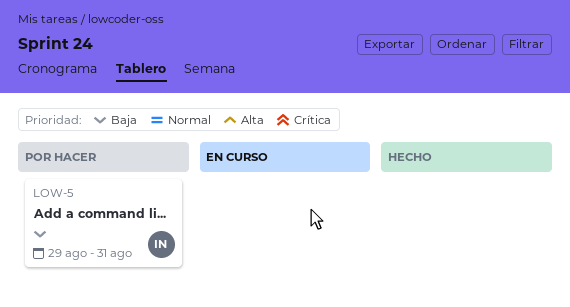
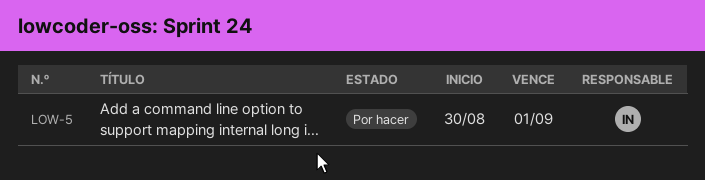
LOW-5, start: Aug 29 -> Aug 30
LOW-5, due: Aug 31 -> Sep 1

